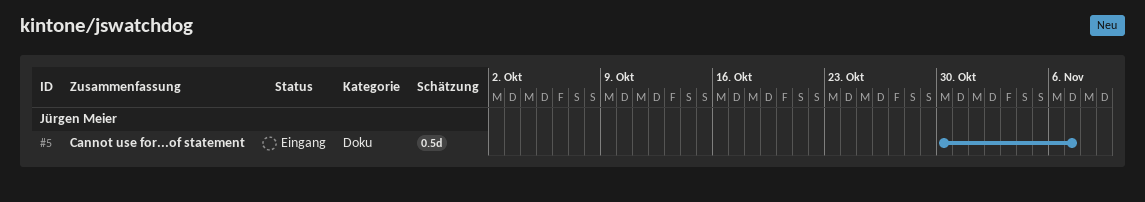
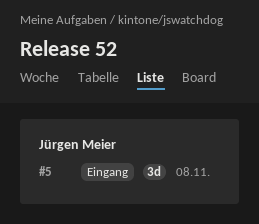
#5, estimate: 0.5d -> 3d
#5, due: Nov 7 -> Nov 8

